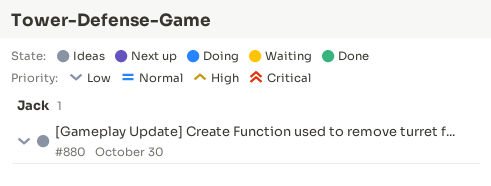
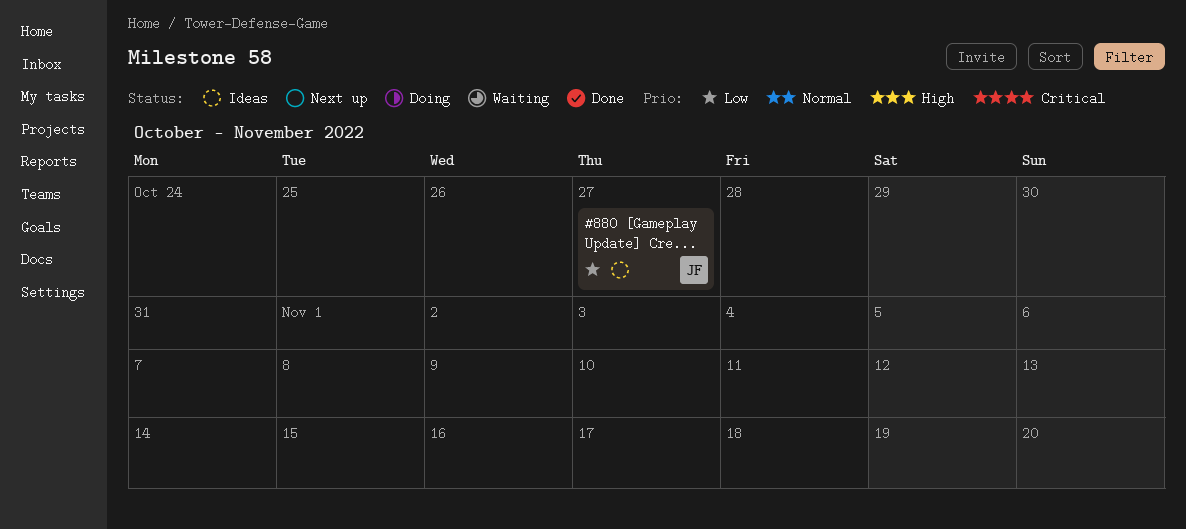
#880, due: Oct 30 -> Oct 27

